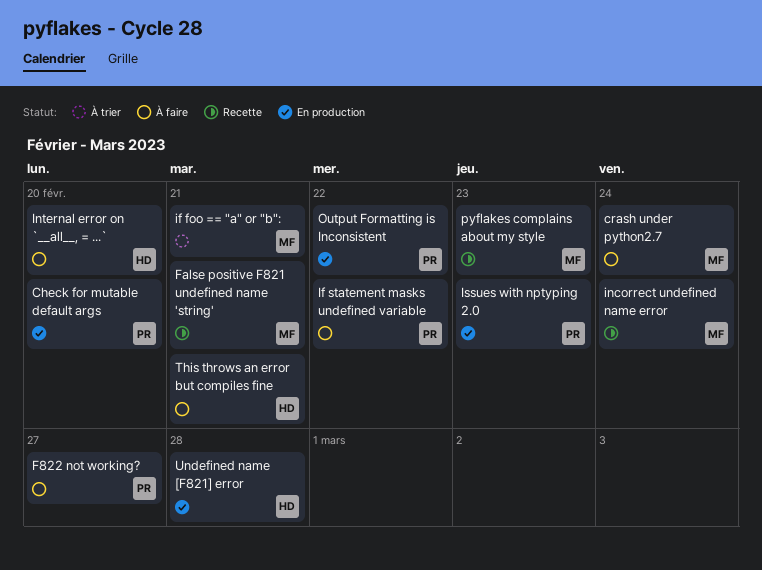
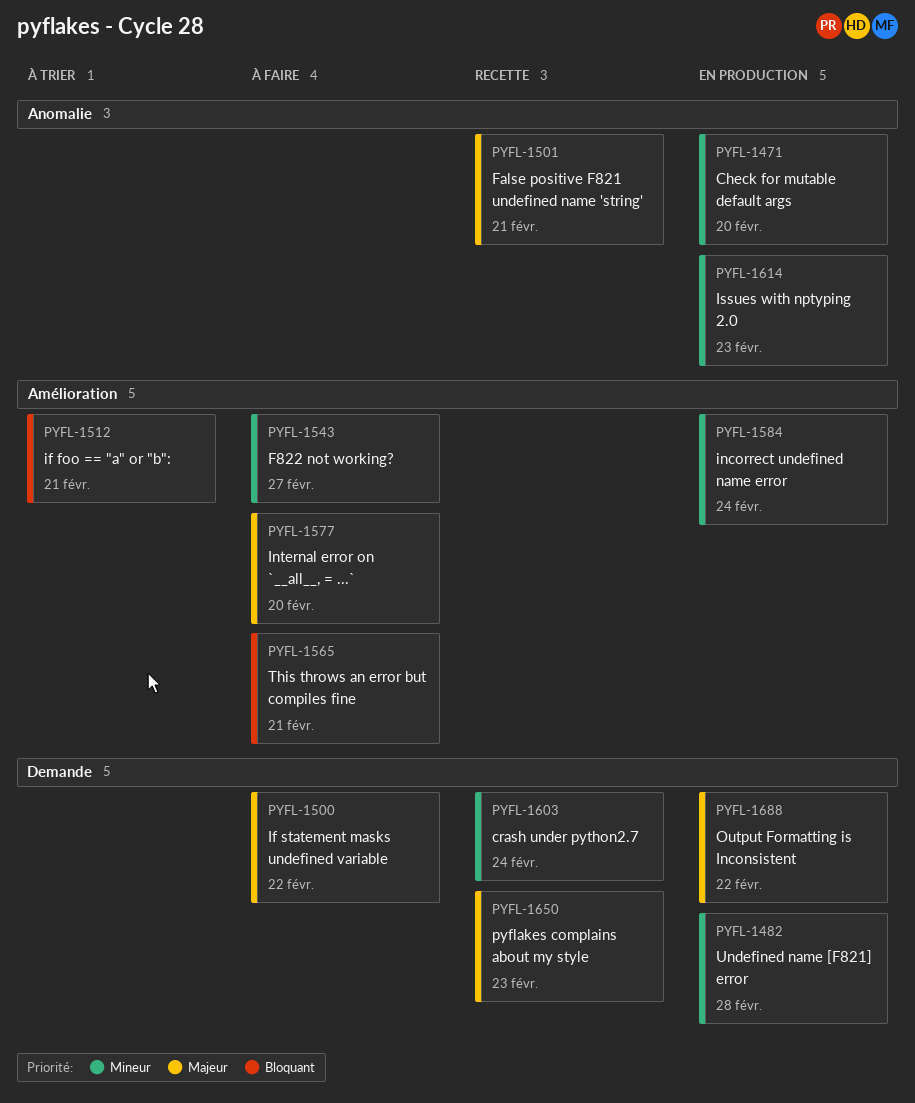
crash under python2.7, status: À faire -> Recette
incorrect undefined name error, status: Recette -> En production

